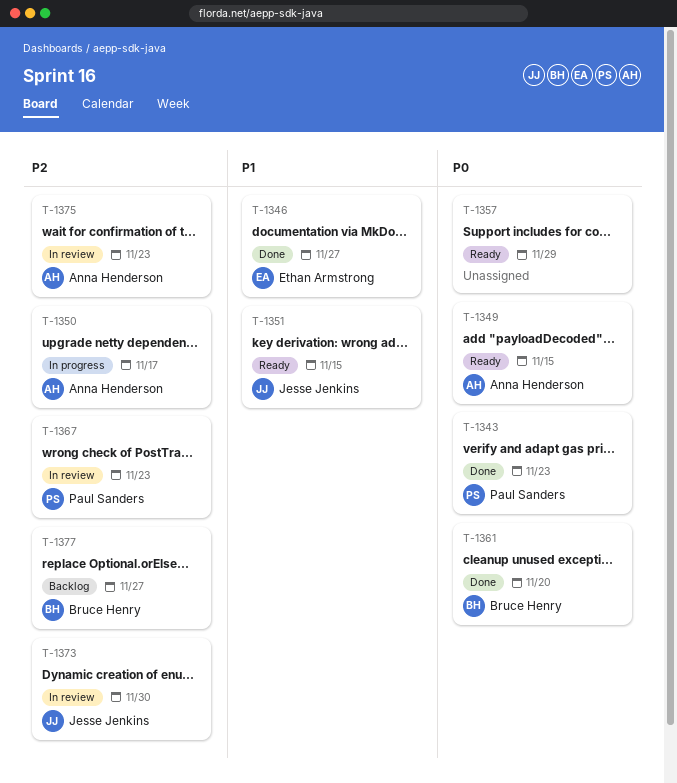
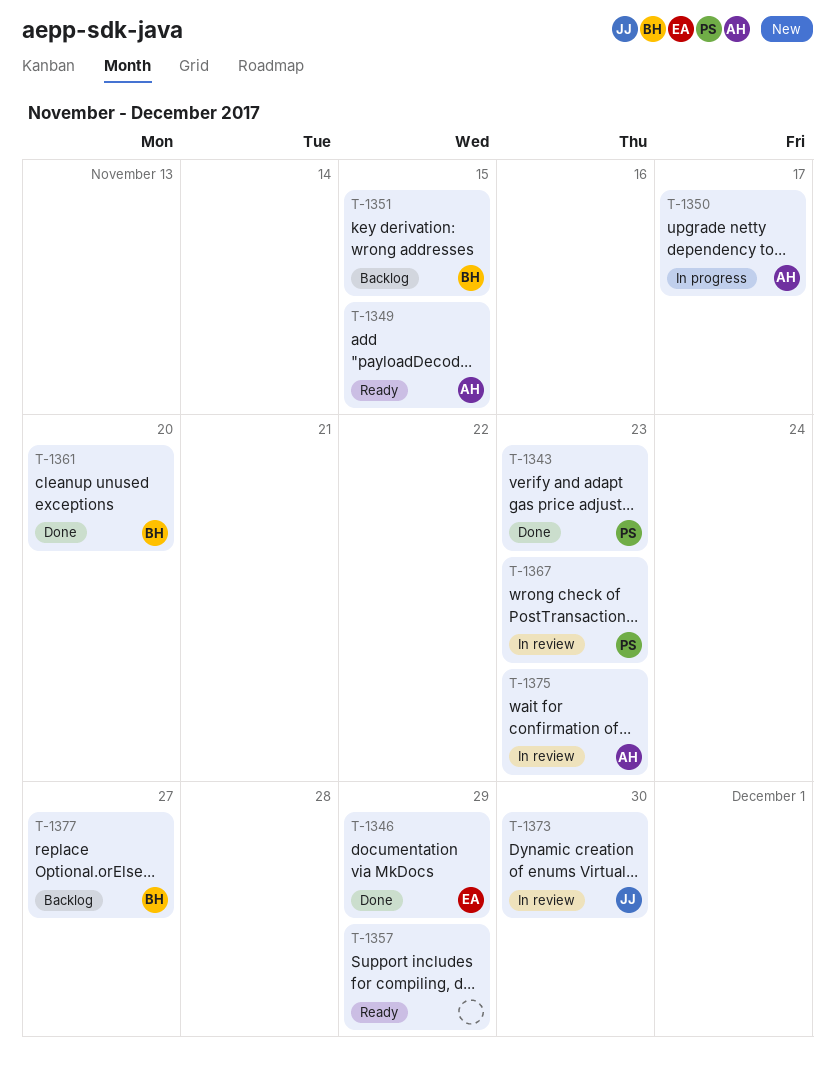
T-1346, due: Nov 27 -> Nov 29
T-1351, status: Ready -> Backlog
T-1351, owner: Jesse Jenkins -> Bruce Henry

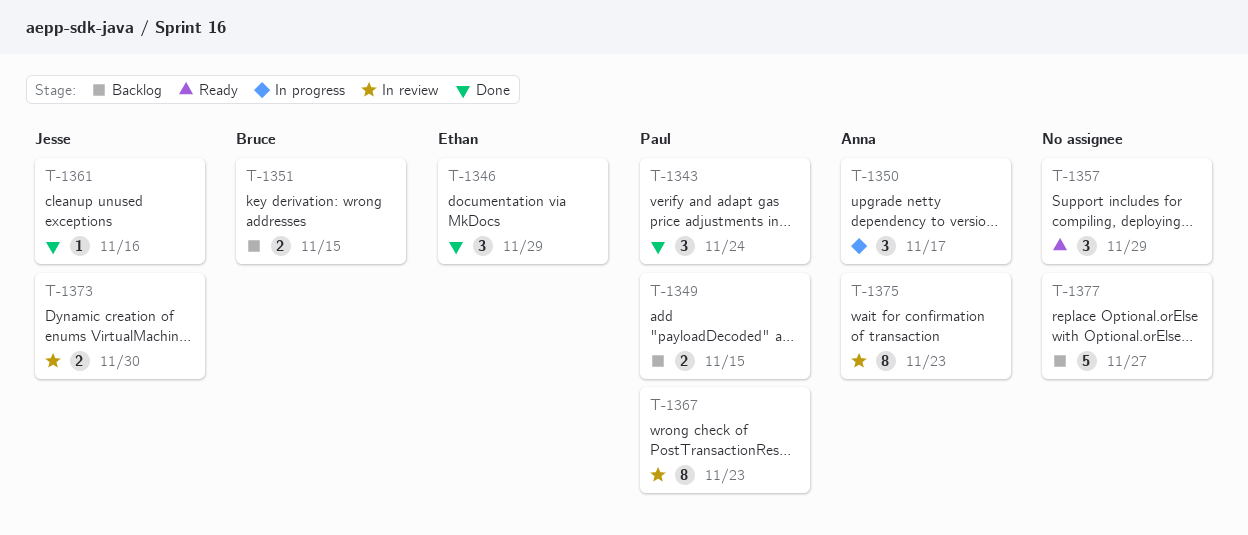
T-1343, due: Nov 23 -> Nov 24
T-1349, status: Ready -> Backlog
T-1349, owner: Anna -> Paul
T-1361, owner: Bruce -> Jesse
T-1361, due: Nov 20 -> Nov 16
T-1377, owner: Bruce -> none

